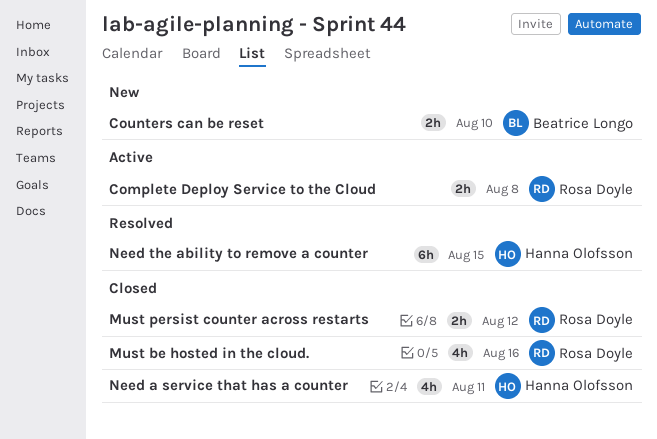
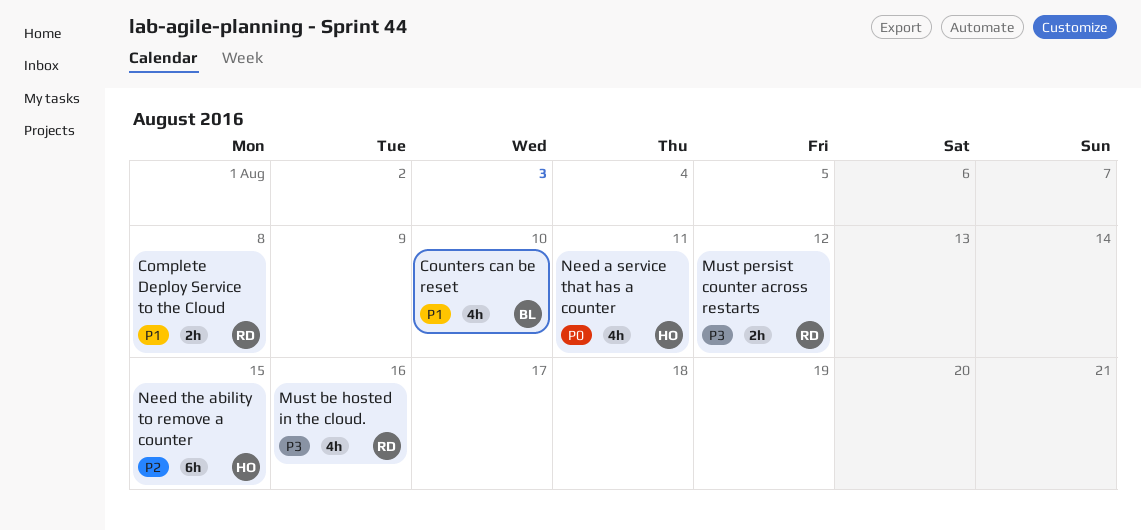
Counters can be reset, estimate: 2h -> 4h

